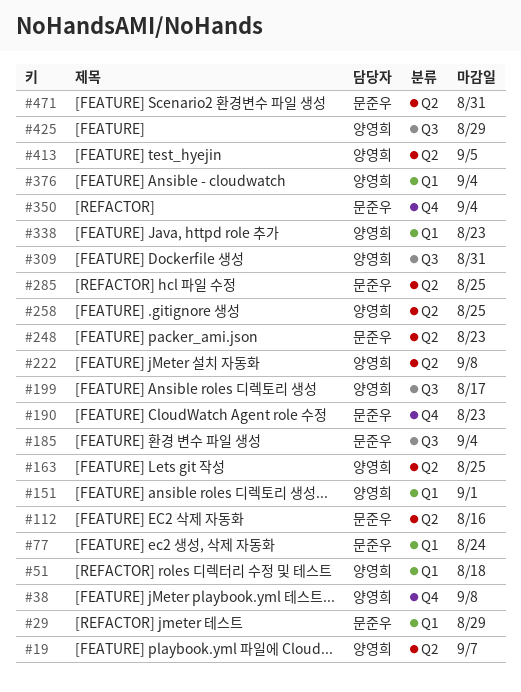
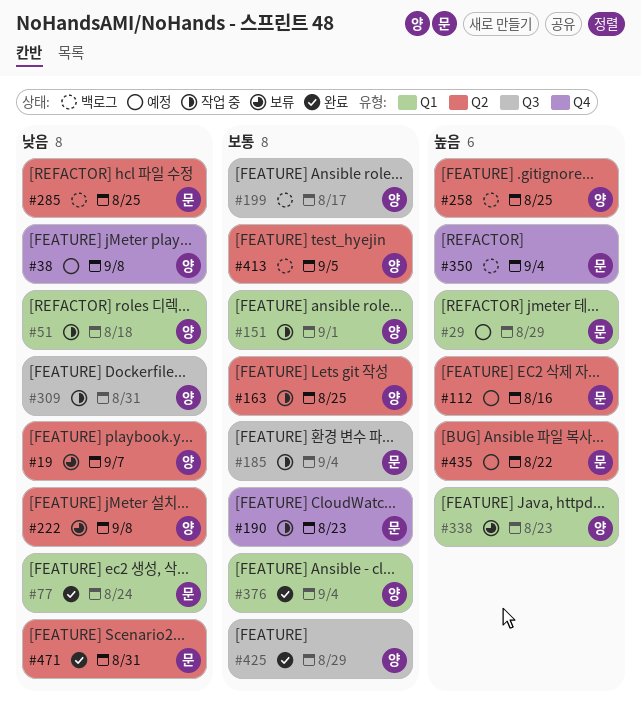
#248: present -> none
#435: none -> present

